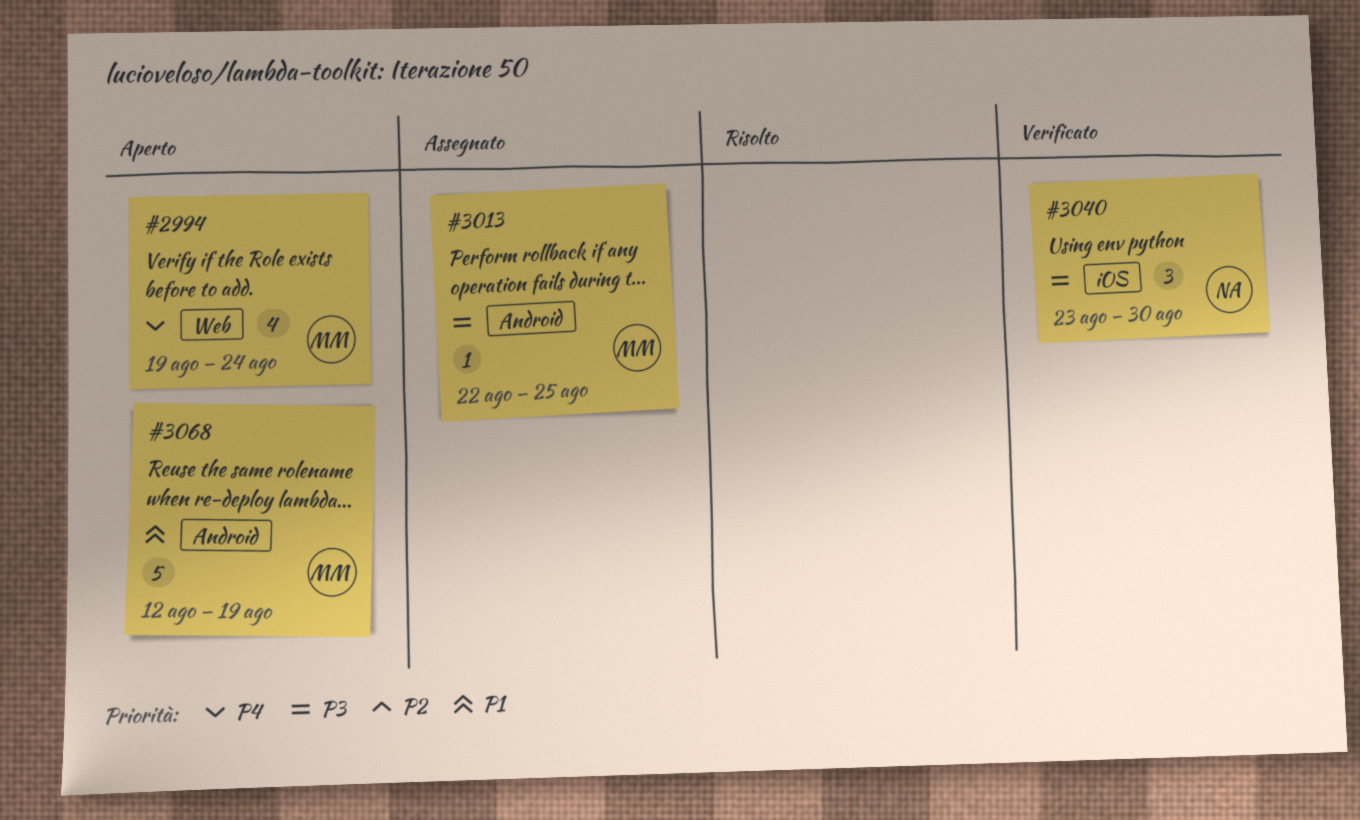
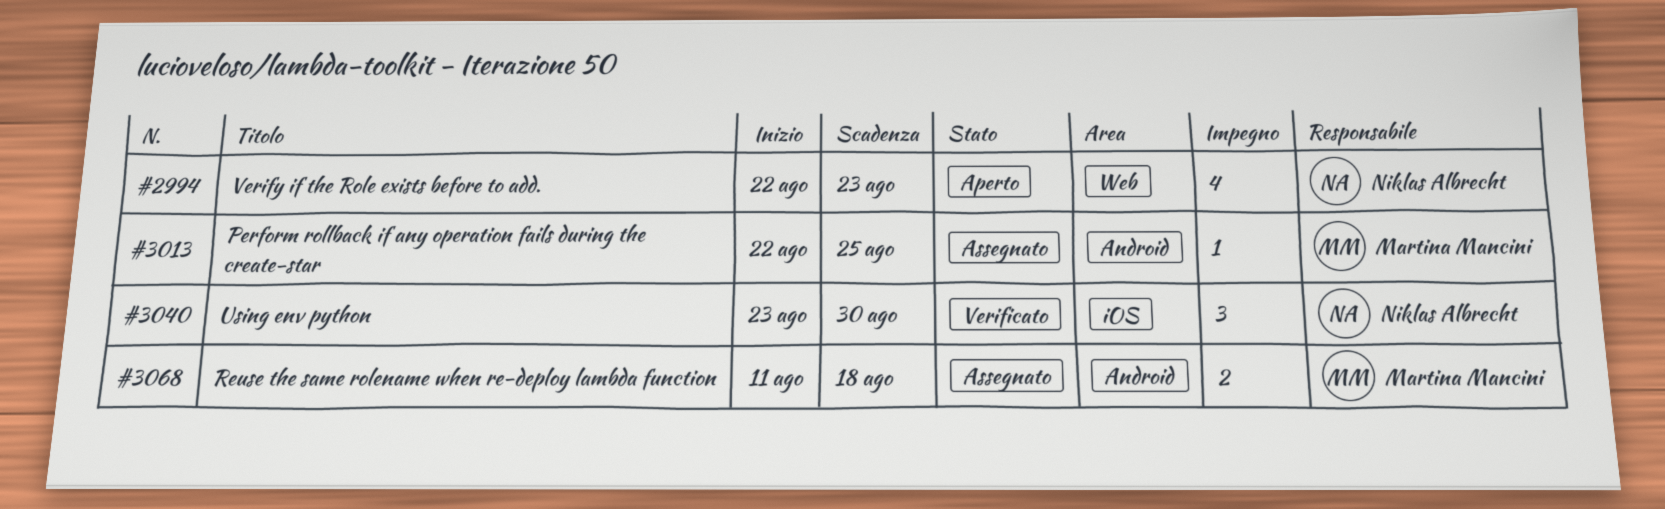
#2994, owner: Martina Mancini -> Niklas Albrecht
#2994, start: Aug 19 -> Aug 22
#2994, due: Aug 24 -> Aug 23
#3068, status: Aperto -> Assegnato
#3068, estimate: 5 -> 2
#3068, start: Aug 12 -> Aug 11
#3068, due: Aug 19 -> Aug 18

